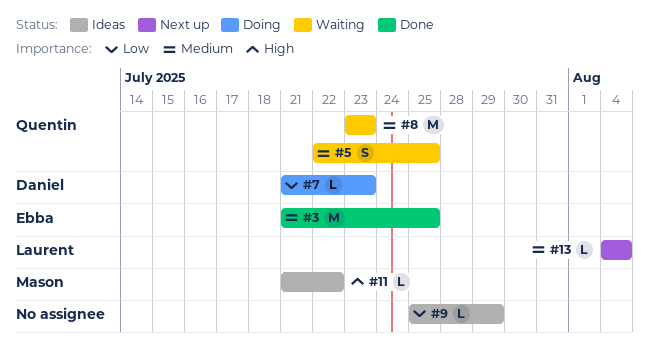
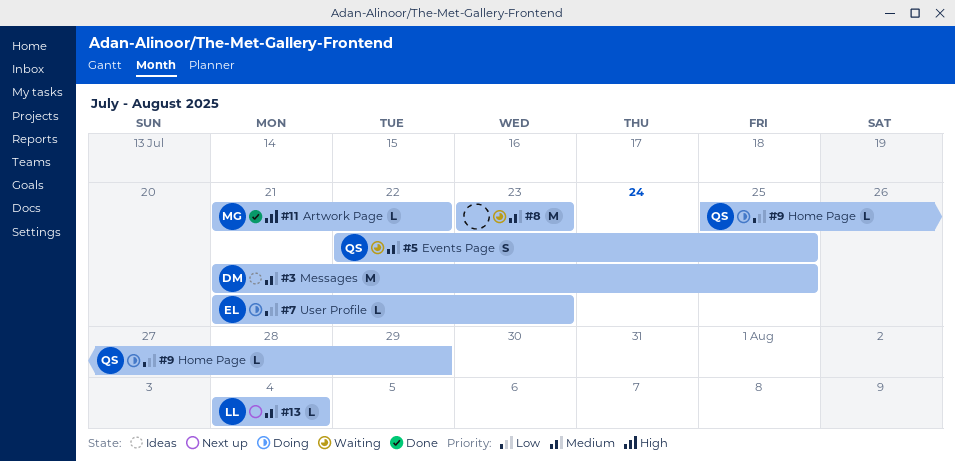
#3, status: Done -> Ideas
#3, owner: Ebba -> Daniel
#7, owner: Daniel -> Ebba
#8, owner: Quentin -> none
#9, status: Ideas -> Doing
#9, owner: none -> Quentin
#11, status: Ideas -> Done

